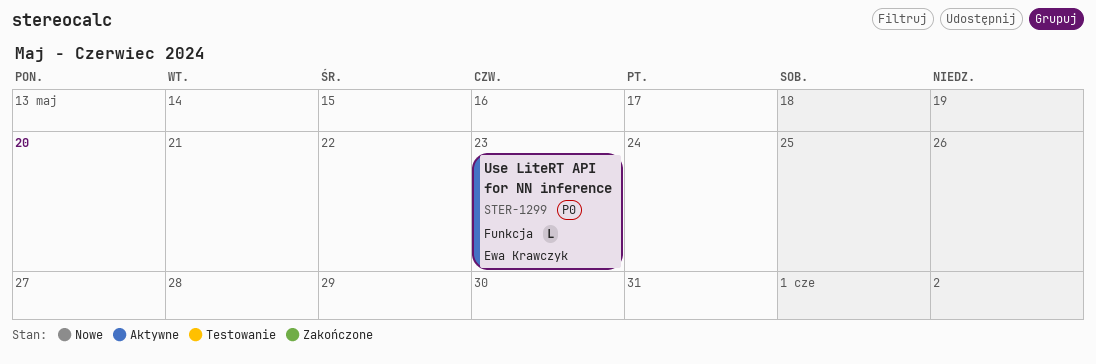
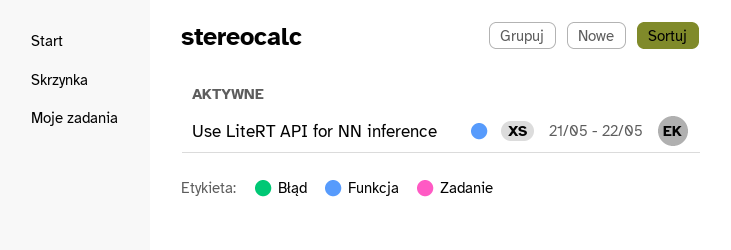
Use LiteRT API for NN inference, estimate: L -> XS
Use LiteRT API for NN inference, due: May 23 -> May 22

